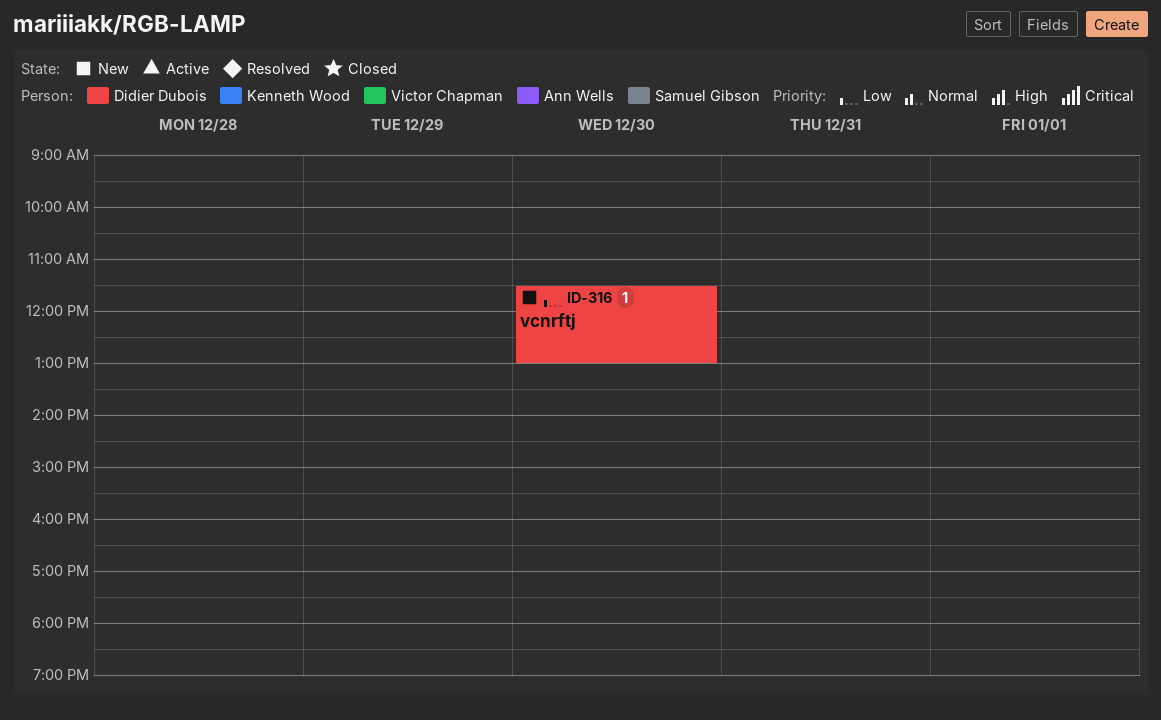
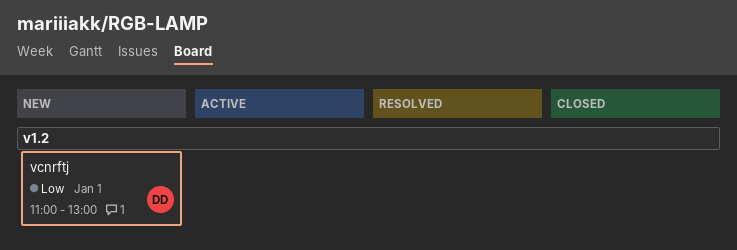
vcnrftj, day: Dec 30 -> Jan 1
vcnrftj, begins: 11:30 -> 11:00

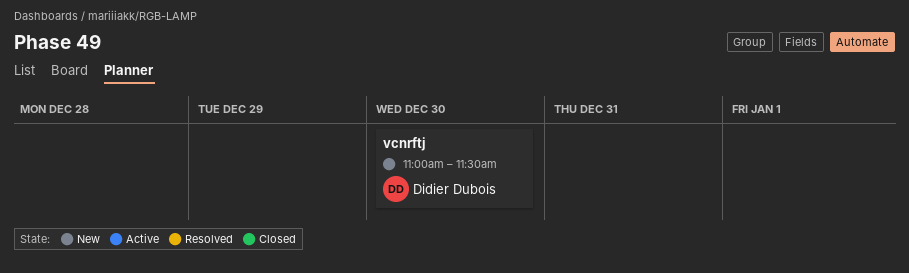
vcnrftj, day: Jan 1 -> Dec 30
vcnrftj, ends: 13:00 -> 11:30

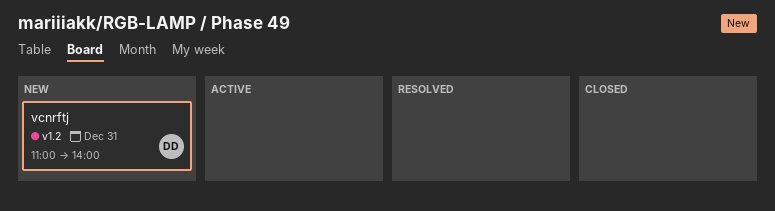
vcnrftj, day: Dec 30 -> Dec 31
vcnrftj, ends: 11:30 -> 14:00

